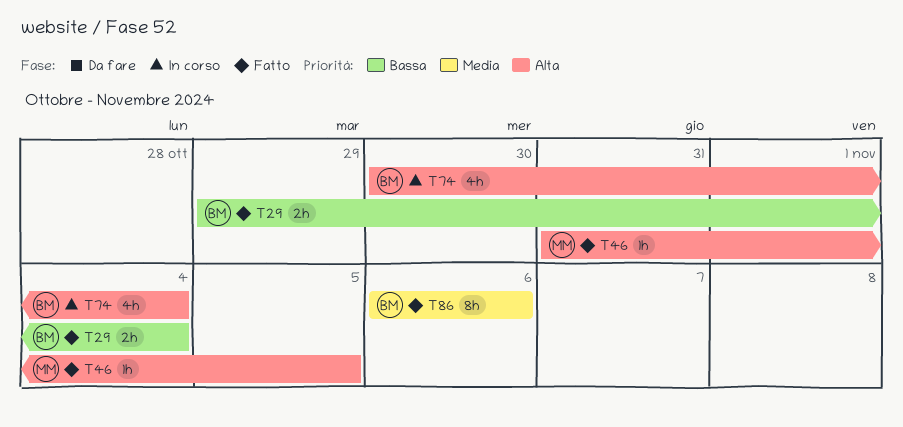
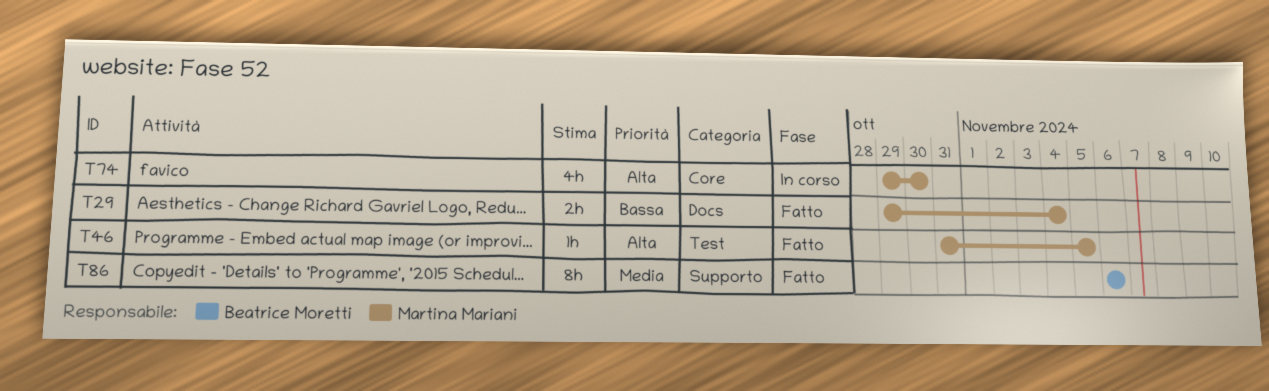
T29, owner: Beatrice Moretti -> Martina Mariani
T74, owner: Beatrice Moretti -> Martina Mariani
T74, start: Oct 30 -> Oct 29
T74, due: Nov 4 -> Oct 30

